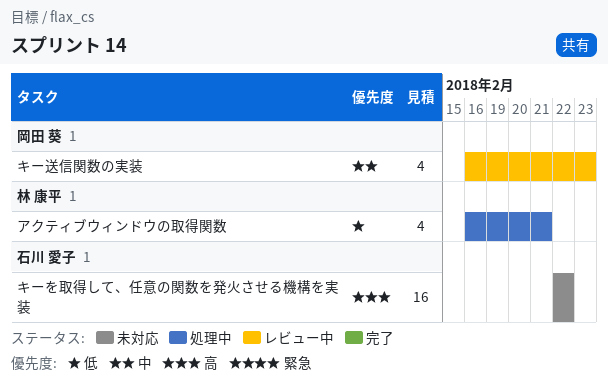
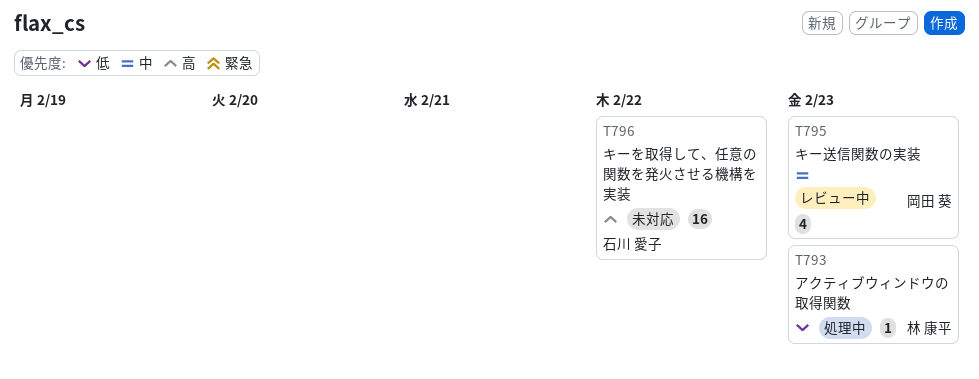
アクティブウィンドウの取得関数, estimate: 4 -> 1
アクティブウィンドウの取得関数, due: Feb 21 -> Feb 23

